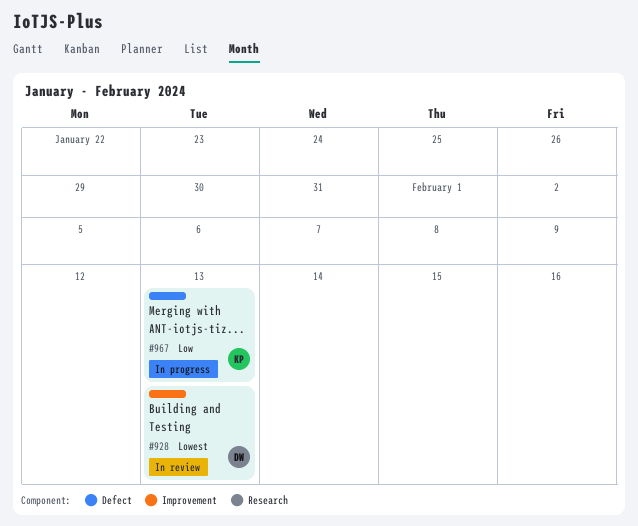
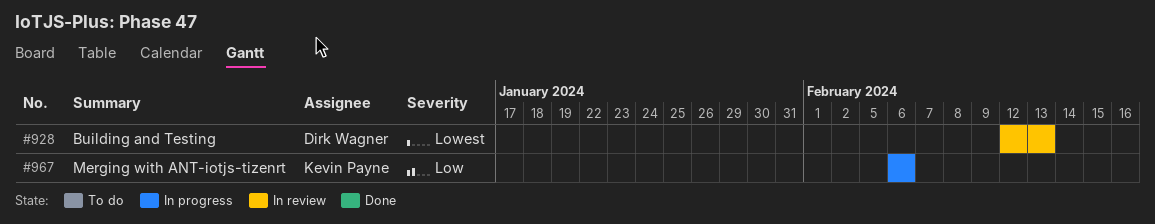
#967, due: Feb 13 -> Feb 6

